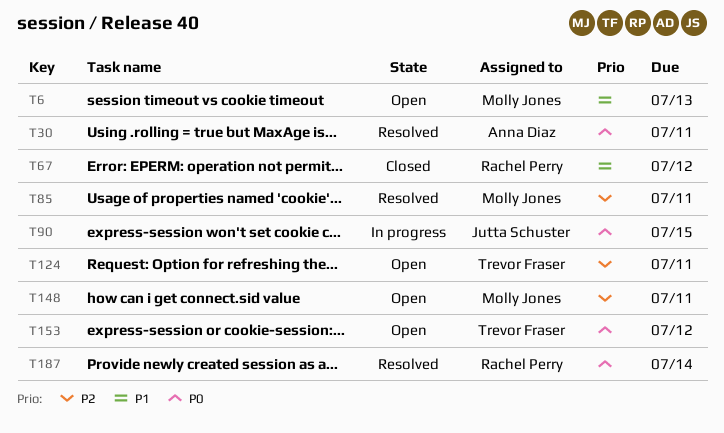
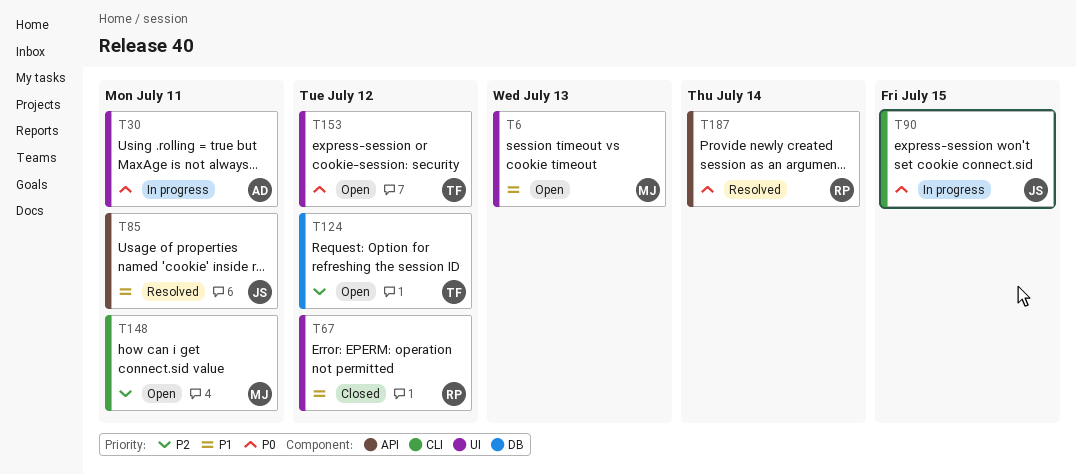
T30, status: Resolved -> In progress
T85, owner: Molly Jones -> Jutta Schuster
T85, priority: P2 -> P1
T124, due: Jul 11 -> Jul 12

